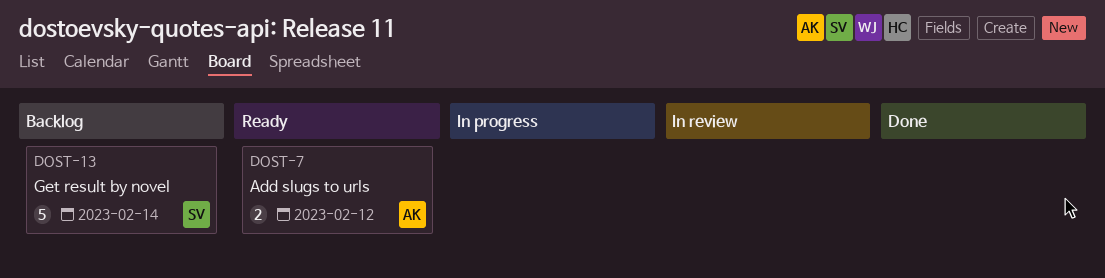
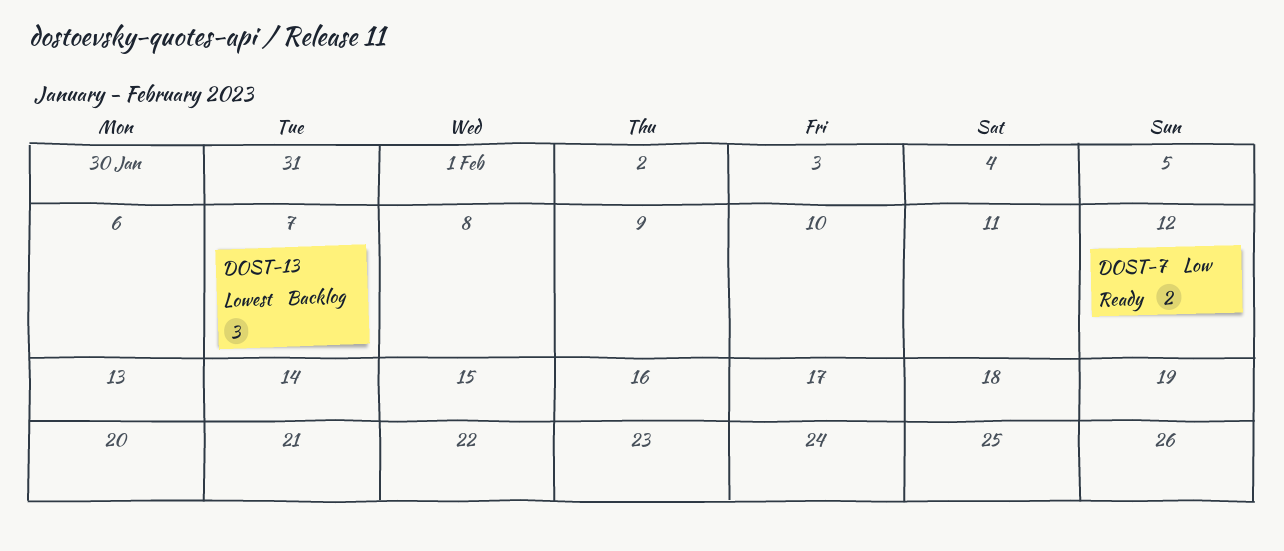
DOST-13, estimate: 5 -> 3
DOST-13, due: Feb 14 -> Feb 7

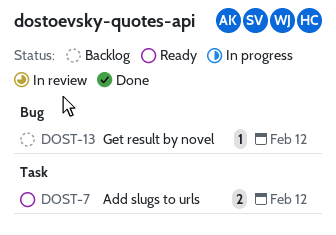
DOST-13, estimate: 3 -> 1
DOST-13, due: Feb 7 -> Feb 12

